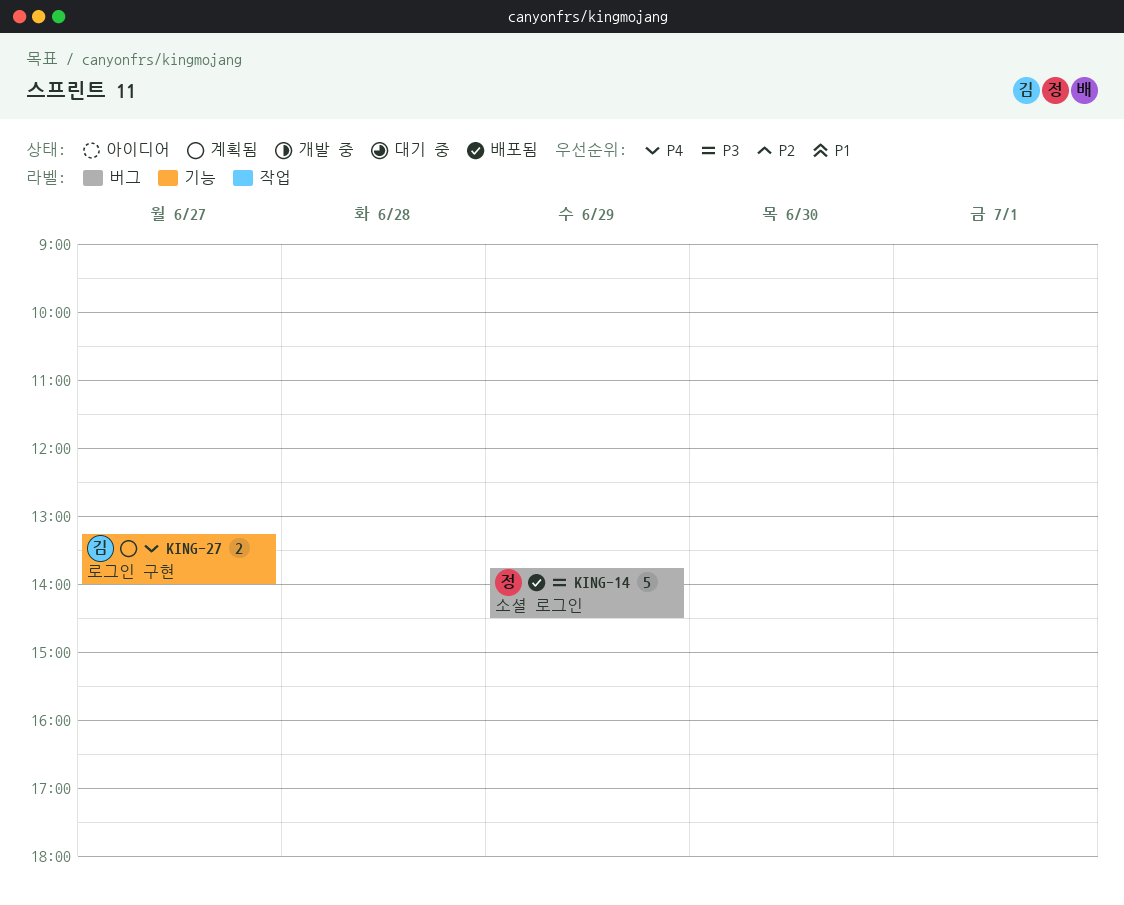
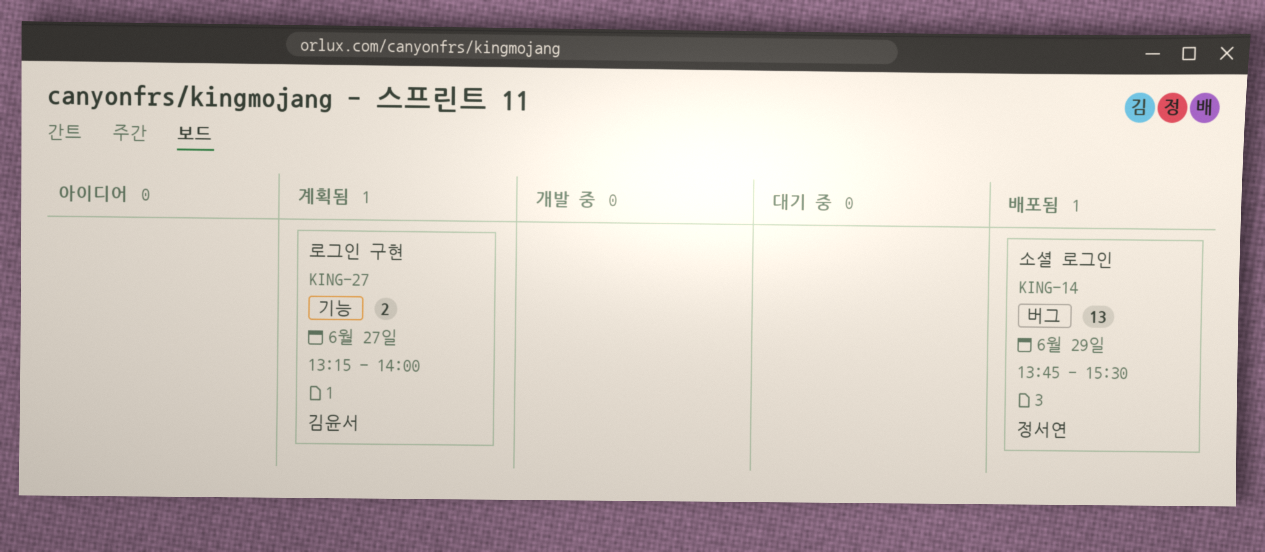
KING-14, estimate: 5 -> 13
KING-14, ends: 14:30 -> 15:30

